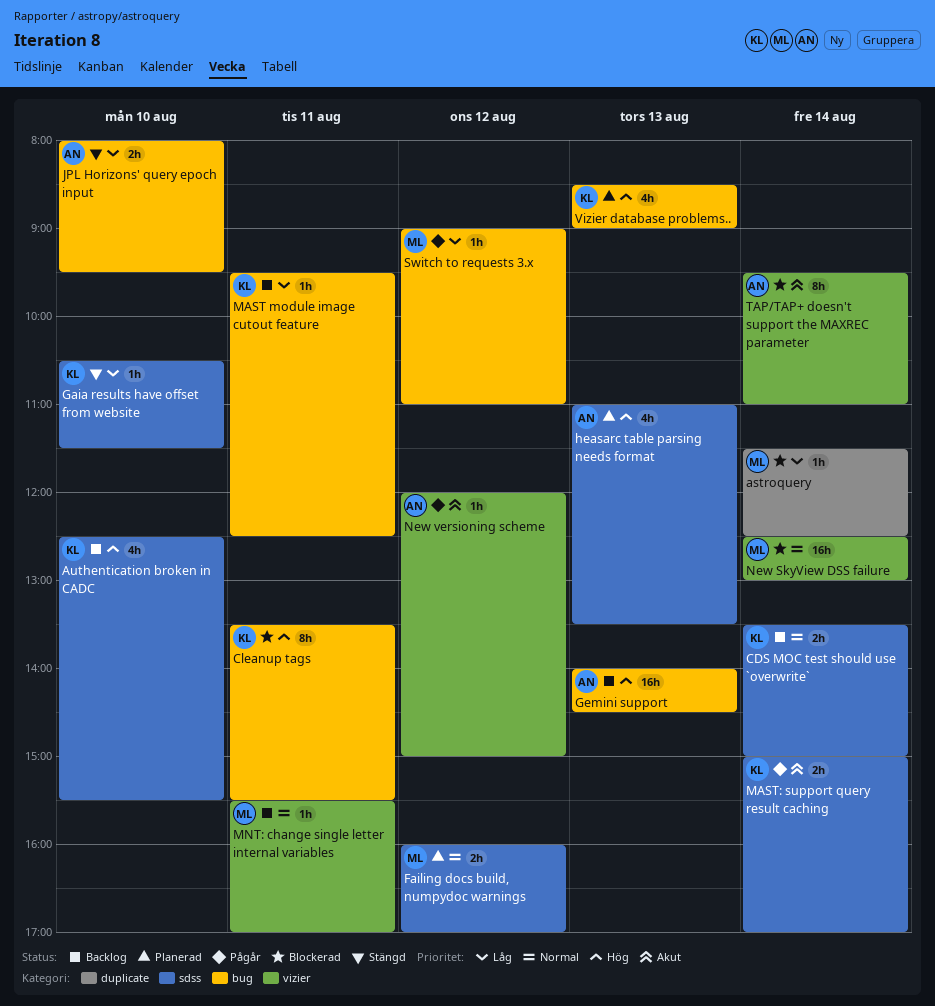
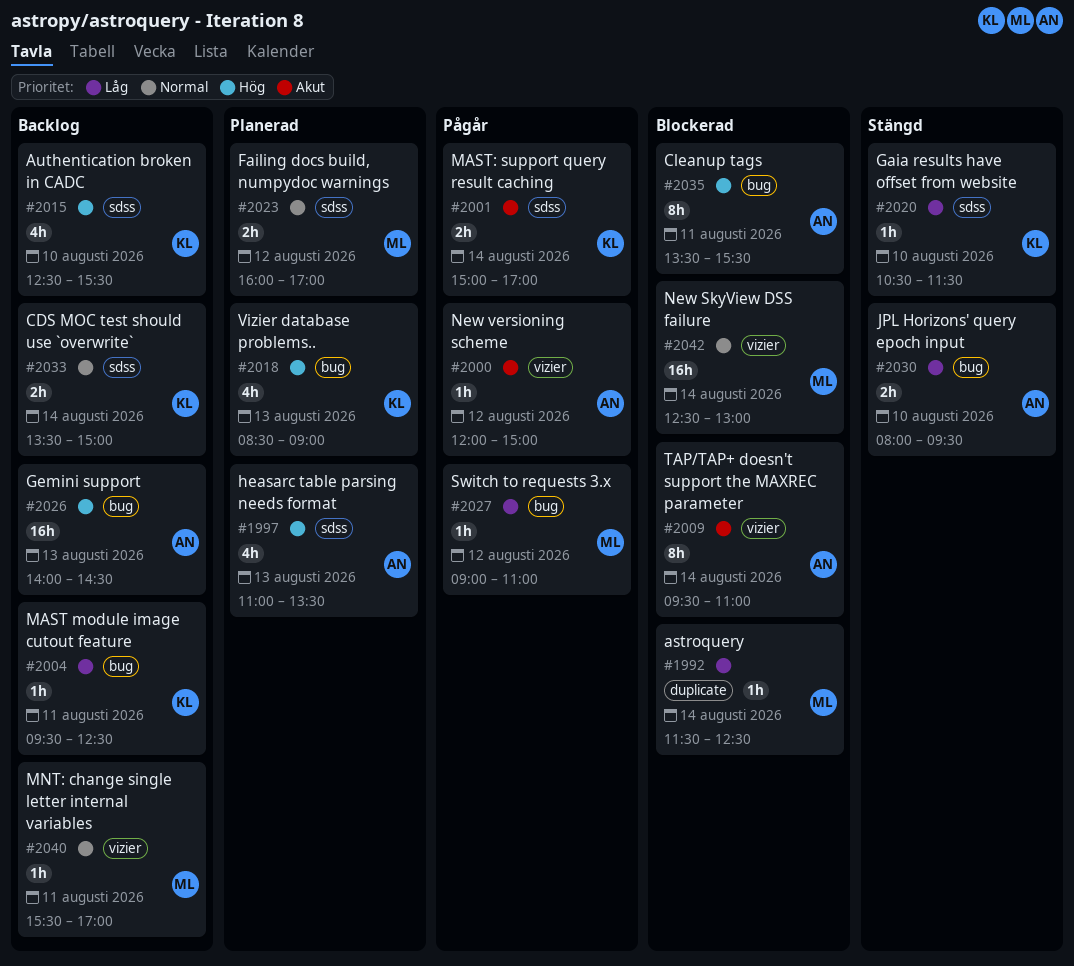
Cleanup tags, owner: KL -> AN

